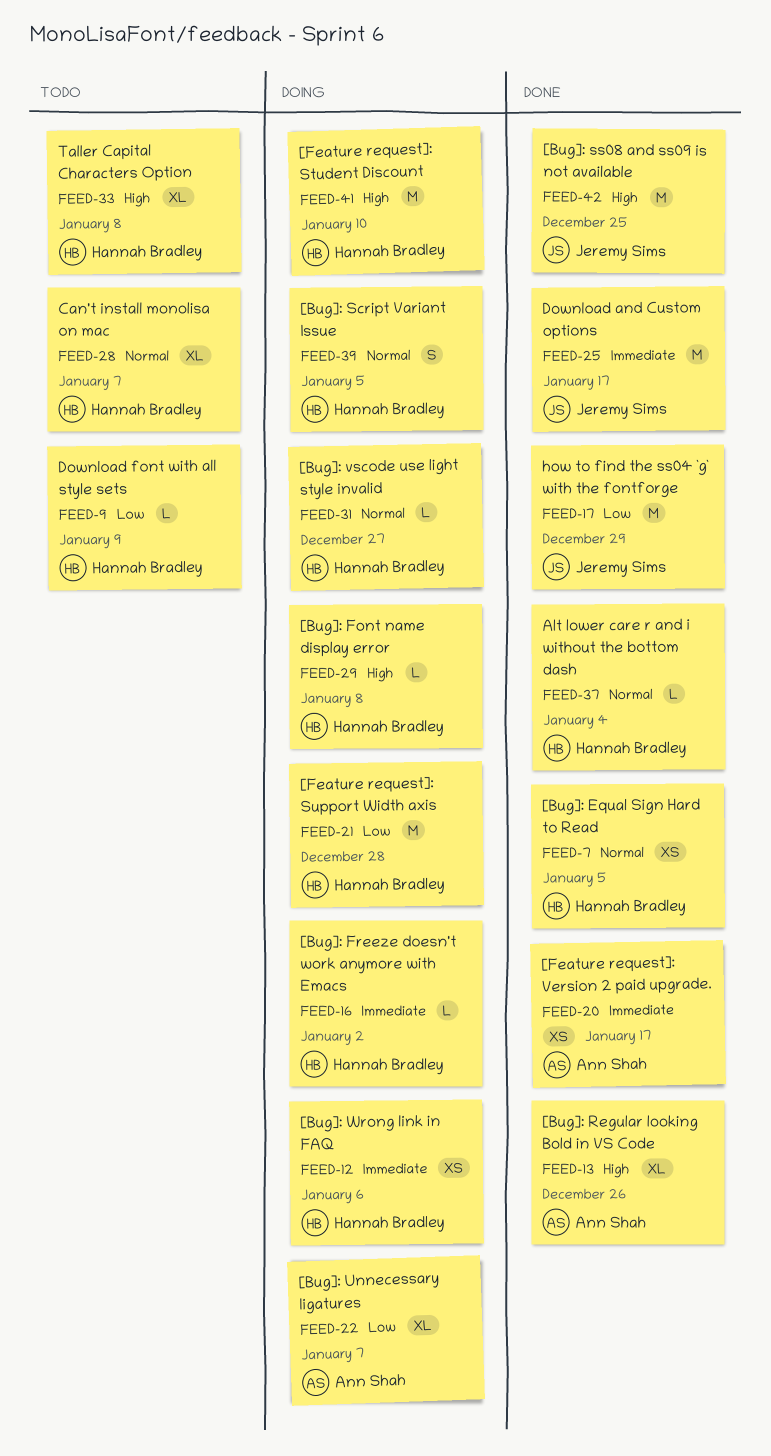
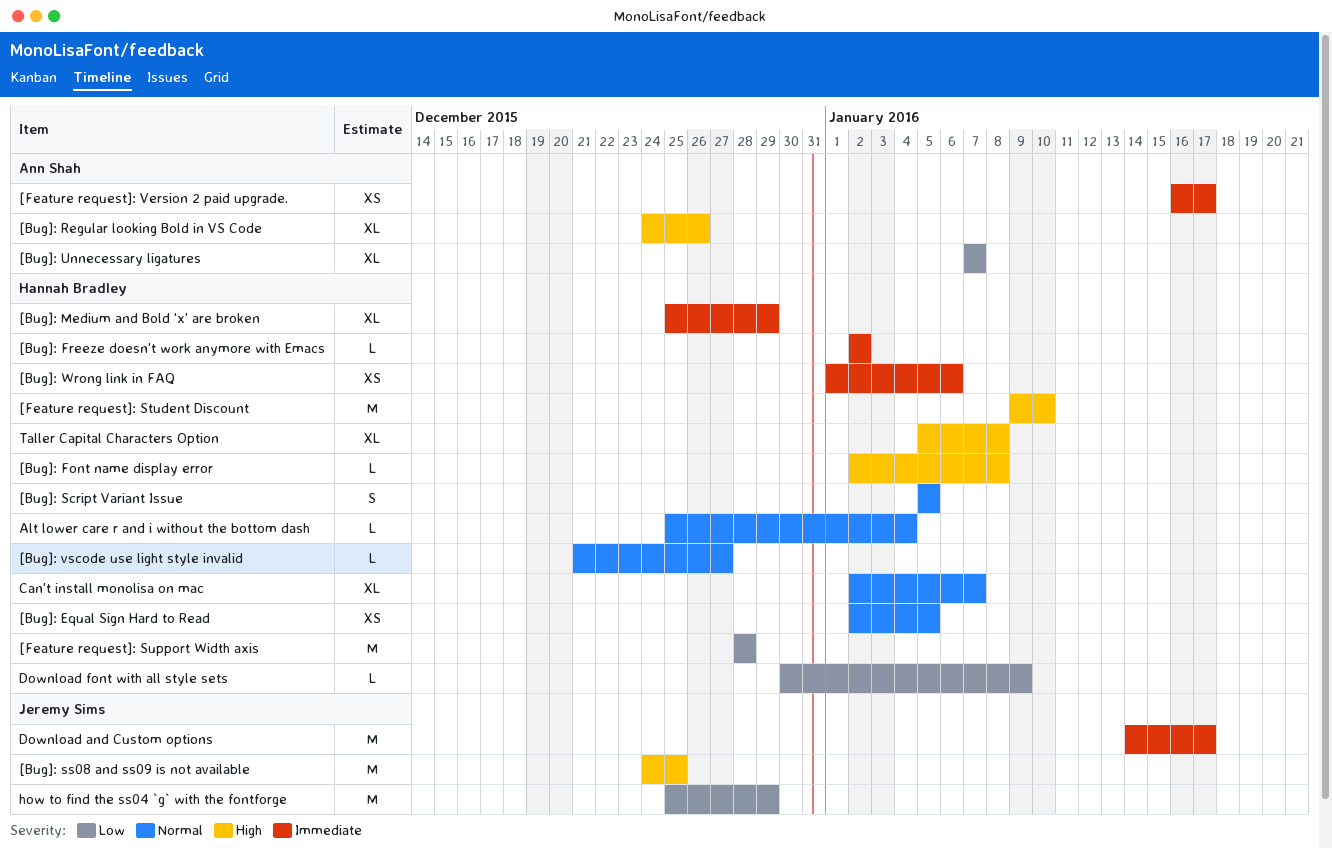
[Bug]: Medium and Bold 'x' are broken: none -> present

